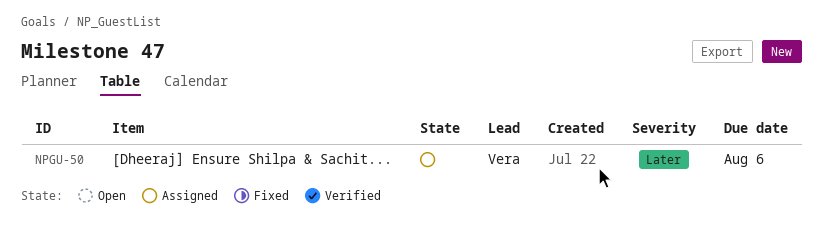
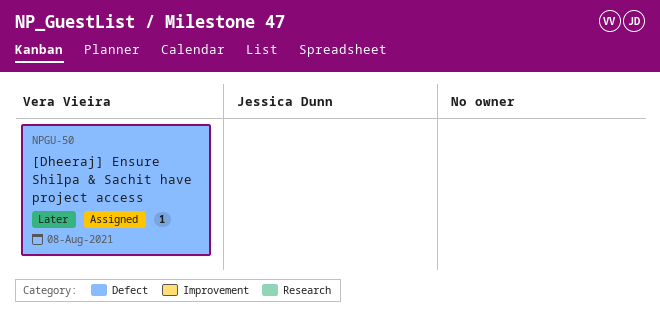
NPGU-50, due: Aug 6 -> Aug 8

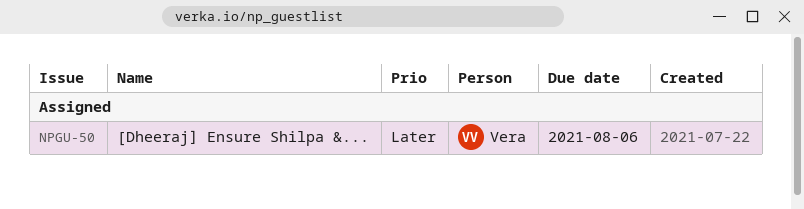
NPGU-50, due: Aug 8 -> Aug 6

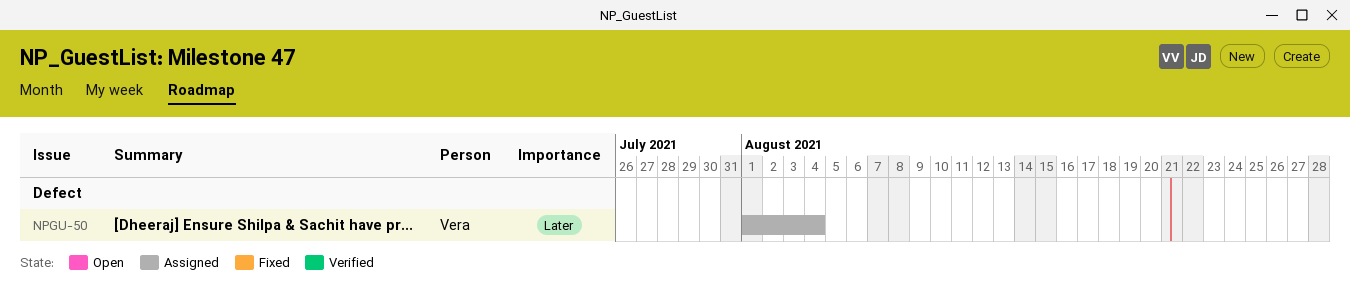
NPGU-50, due: Aug 6 -> Aug 4

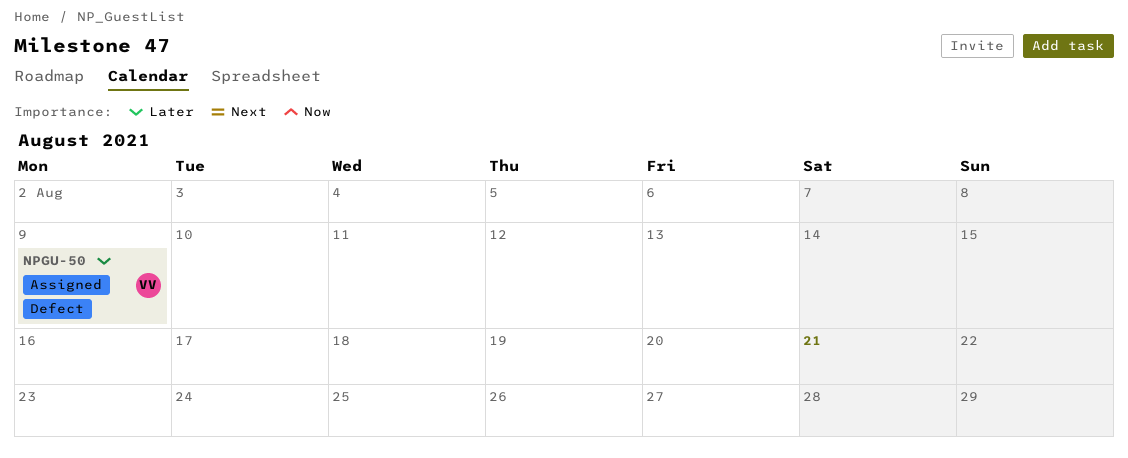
NPGU-50, due: Aug 4 -> Aug 9

